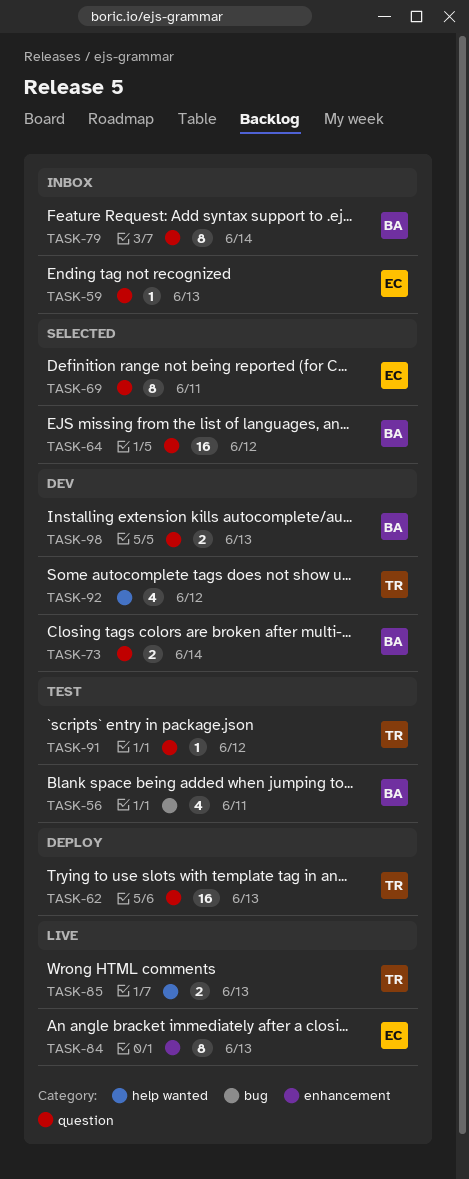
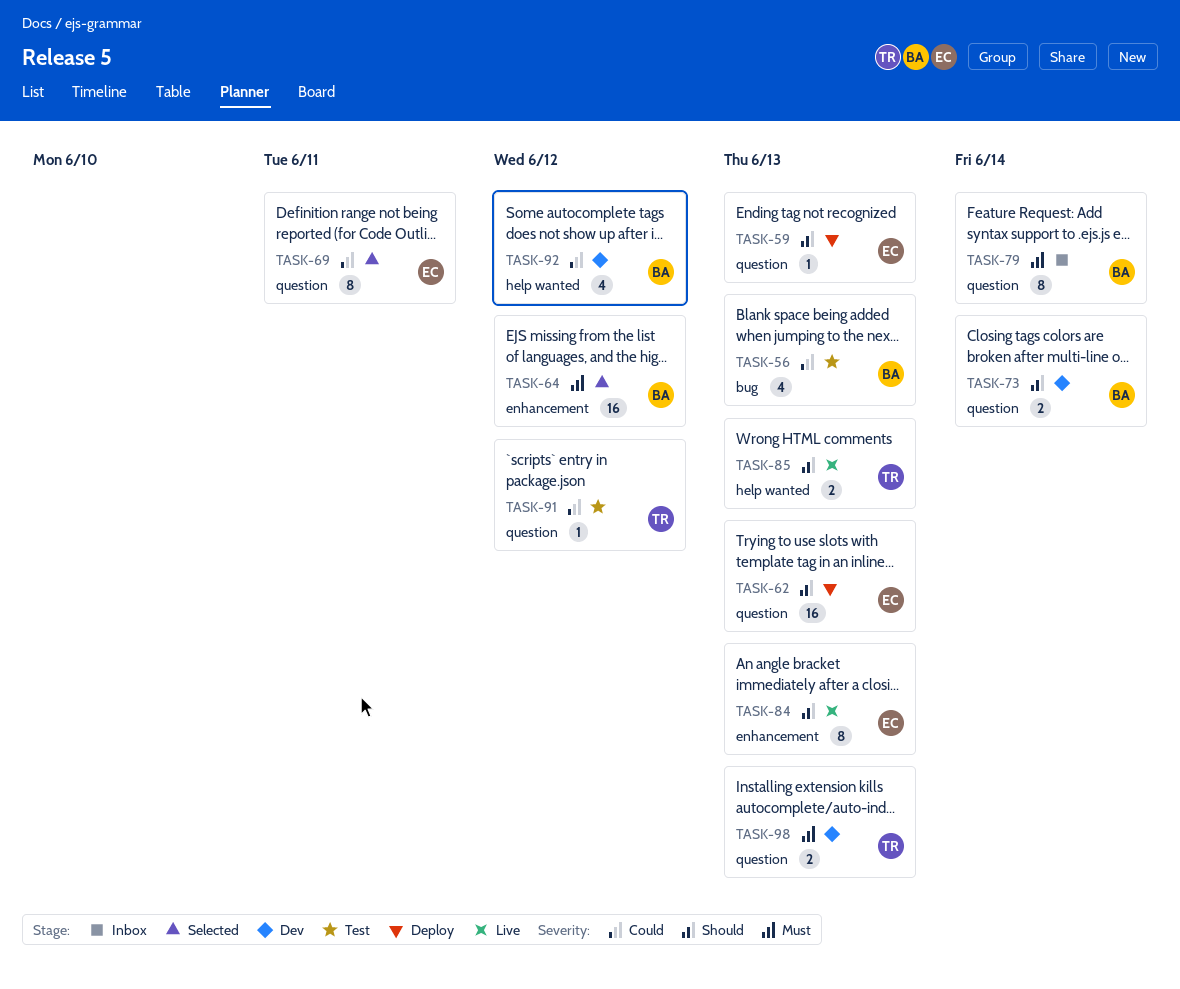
TASK-56, due: Jun 11 -> Jun 13
TASK-59, status: Inbox -> Deploy
TASK-62, owner: TR -> EC
TASK-64, label: question -> enhancement
TASK-92, owner: TR -> BA
TASK-98, owner: BA -> TR

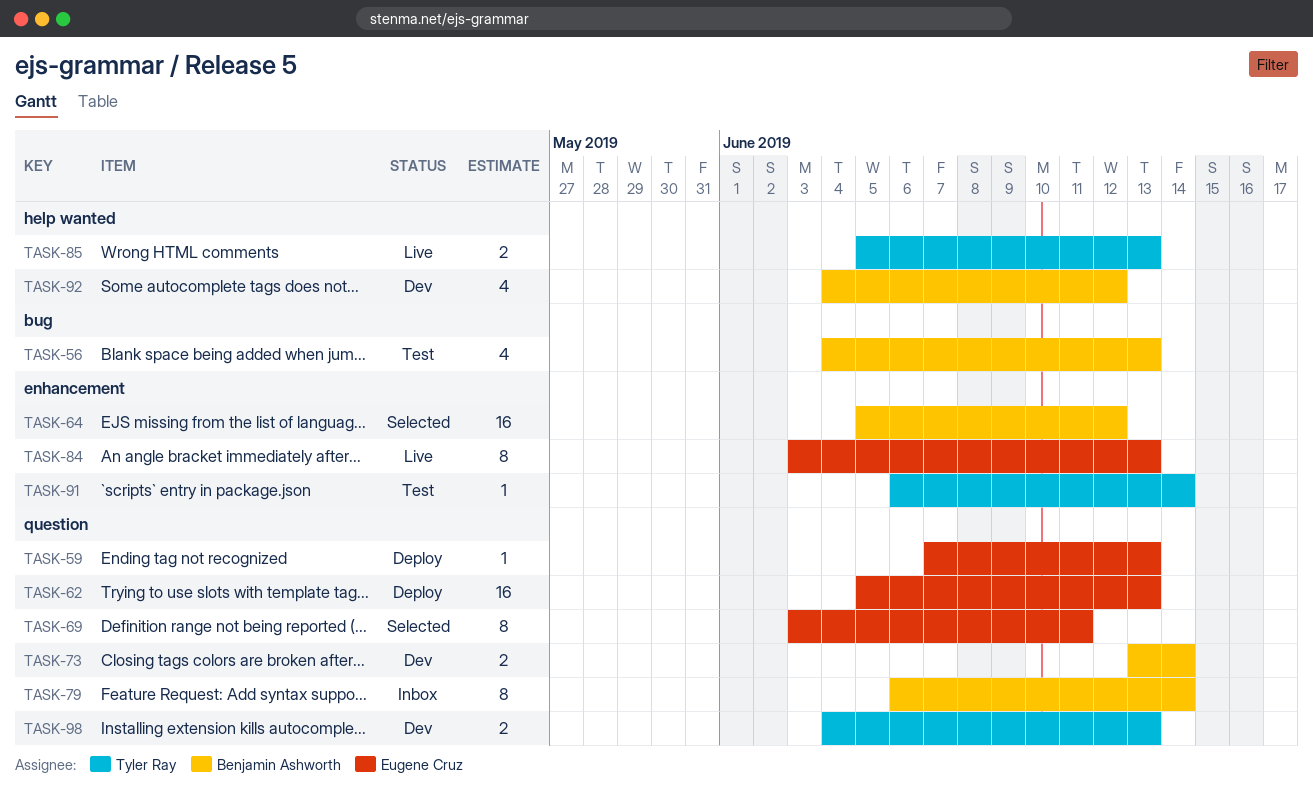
TASK-91, label: question -> enhancement
TASK-91, due: Jun 12 -> Jun 14

